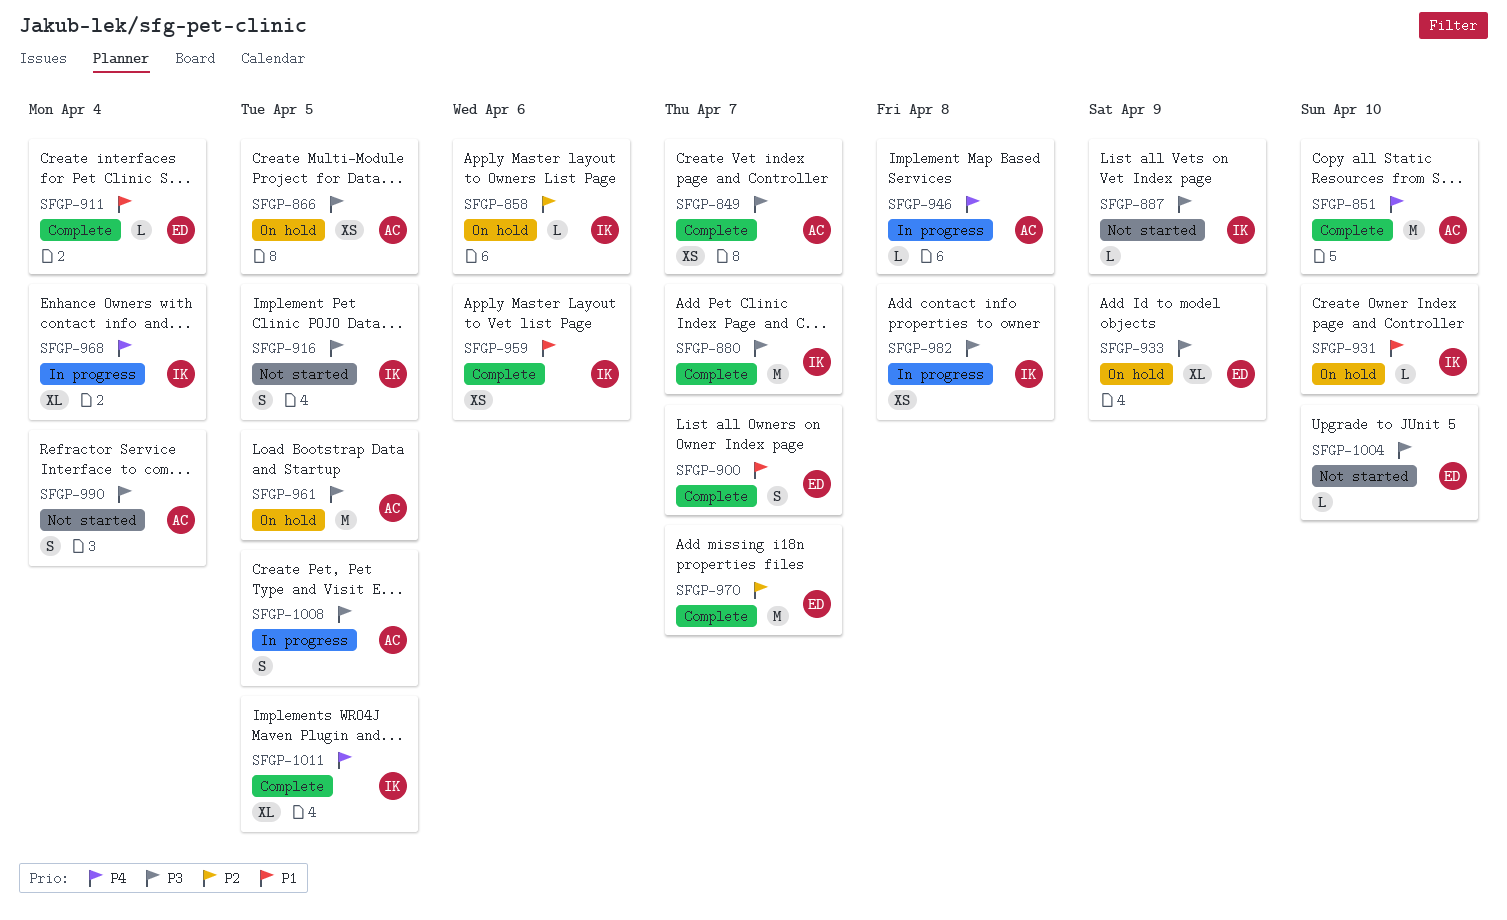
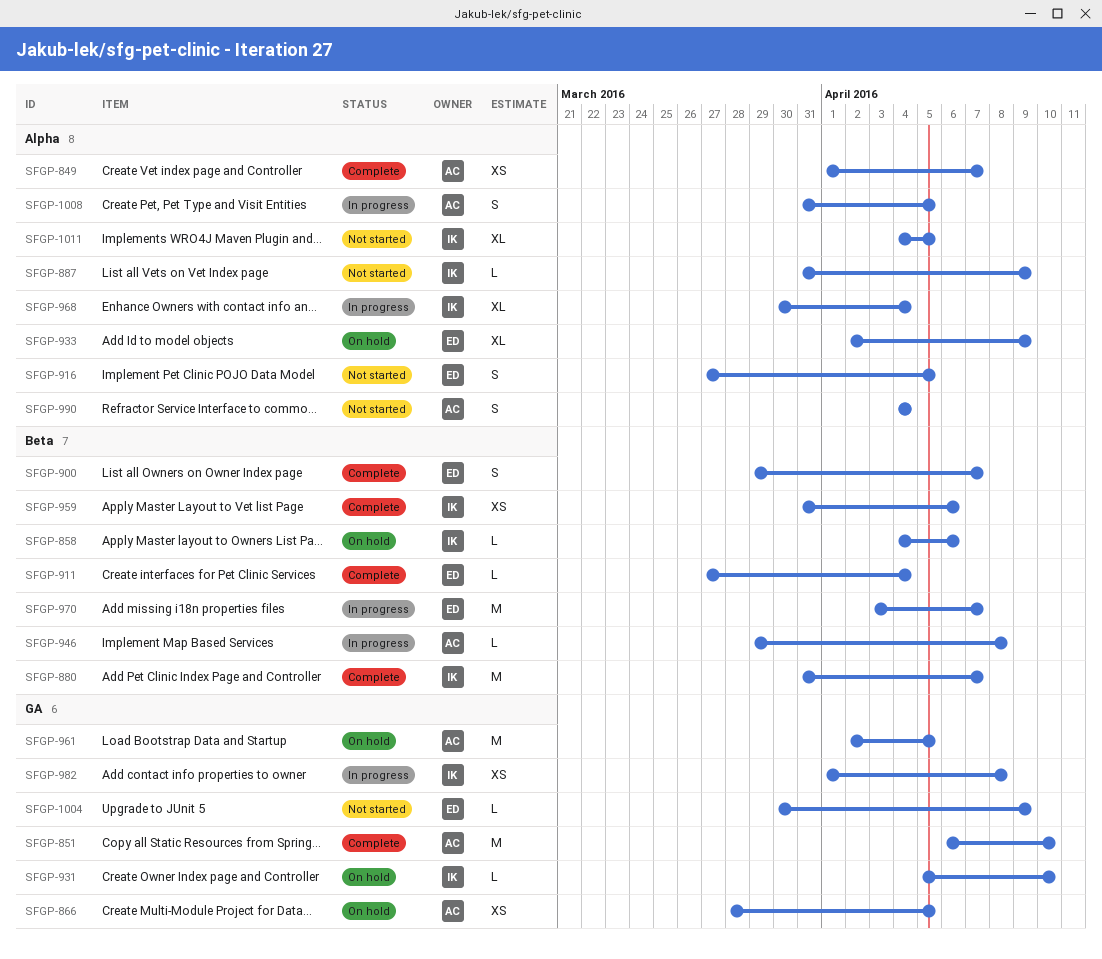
SFGP-916, owner: IK -> ED
SFGP-970, status: Complete -> In progress
SFGP-1004, due: Apr 10 -> Apr 9
SFGP-1011, status: Complete -> Not started

